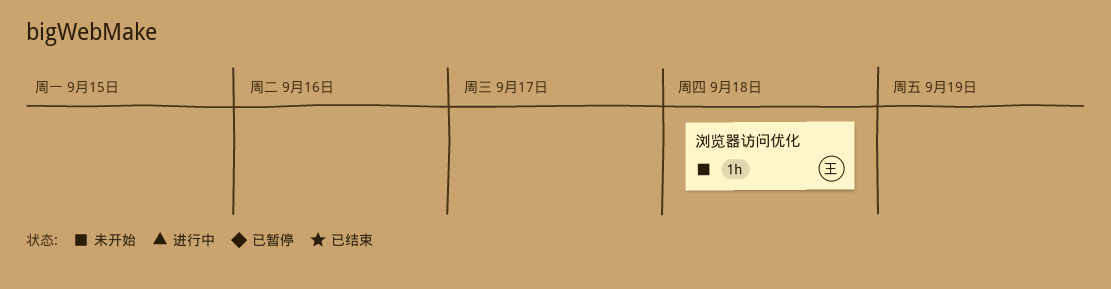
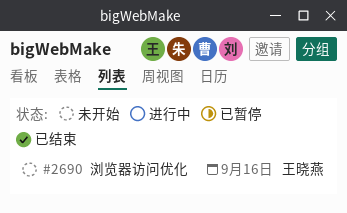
浏览器访问优化, due: Sep 18 -> Sep 16

